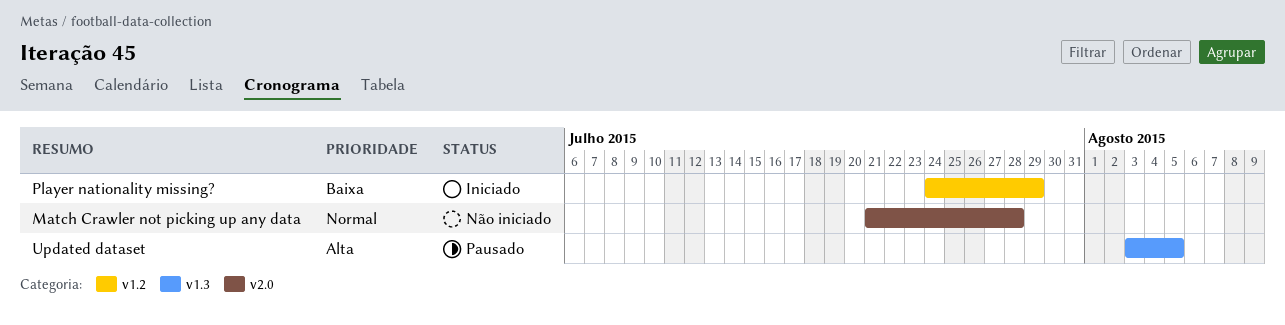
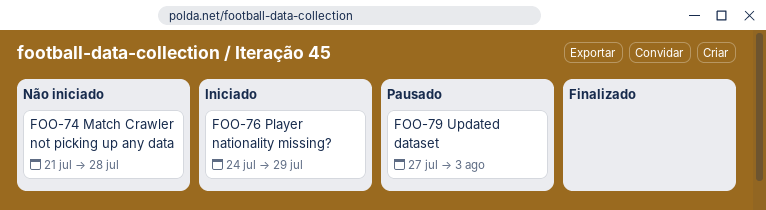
Updated dataset, start: Aug 3 -> Jul 27
Updated dataset, due: Aug 5 -> Aug 3

